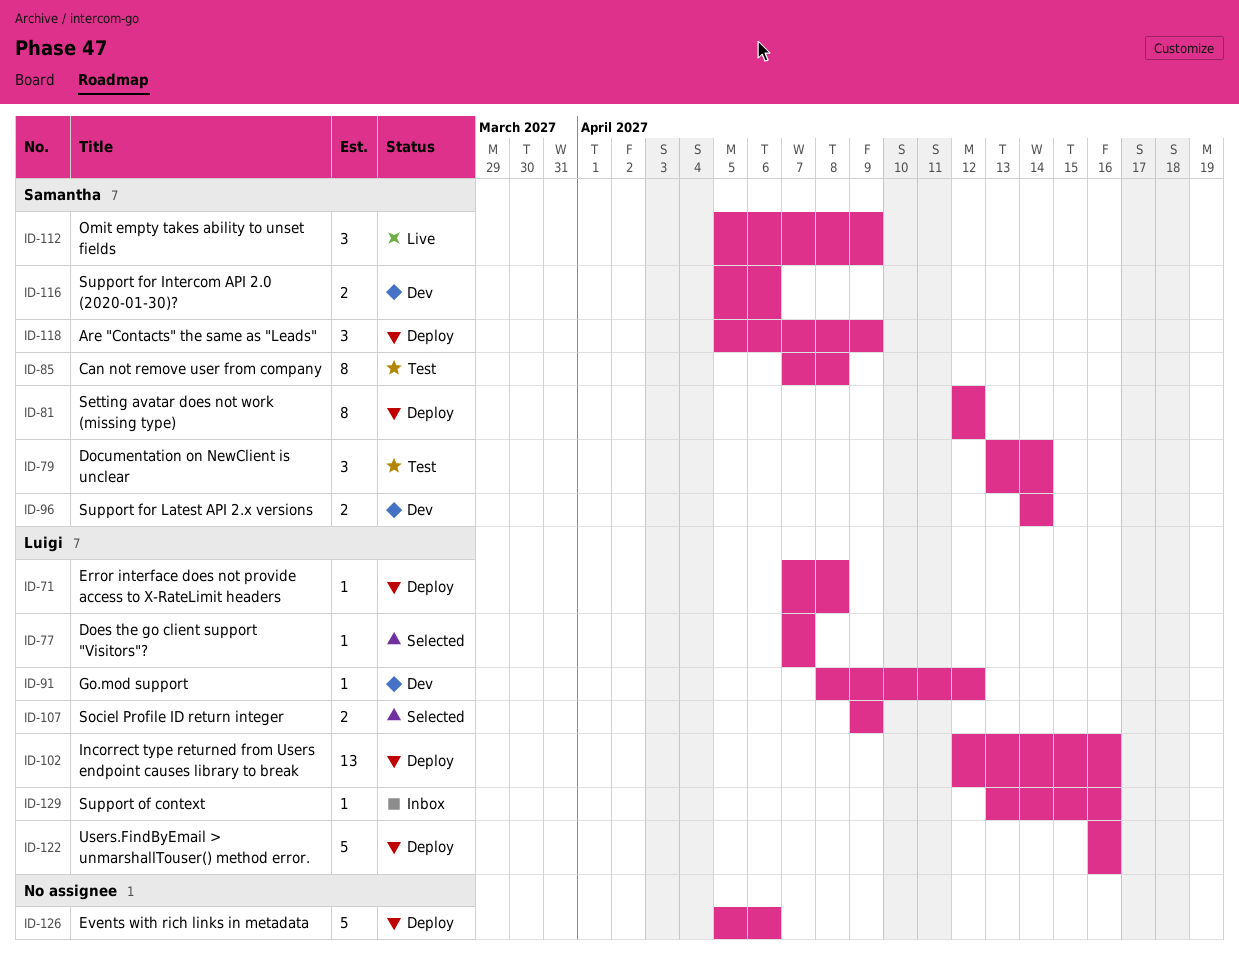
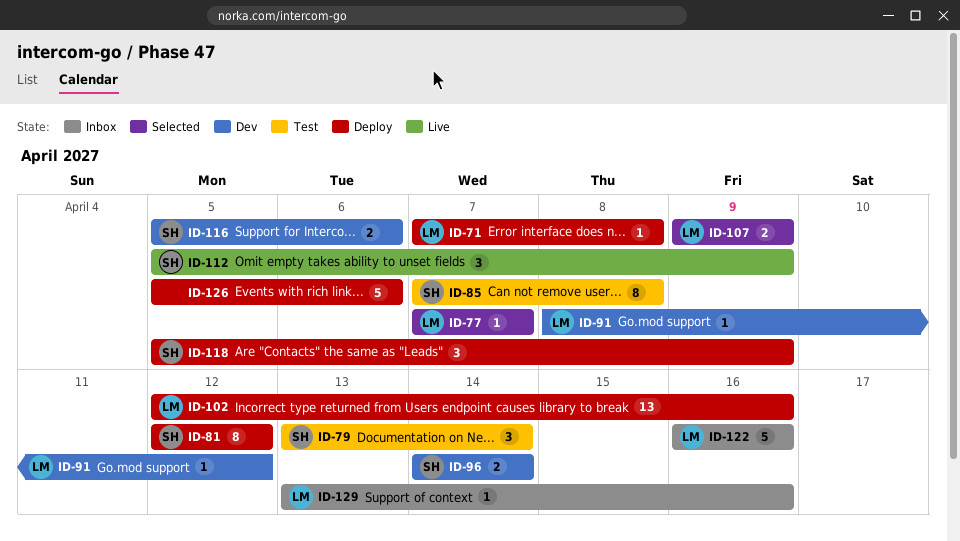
ID-122, status: Deploy -> Inbox

